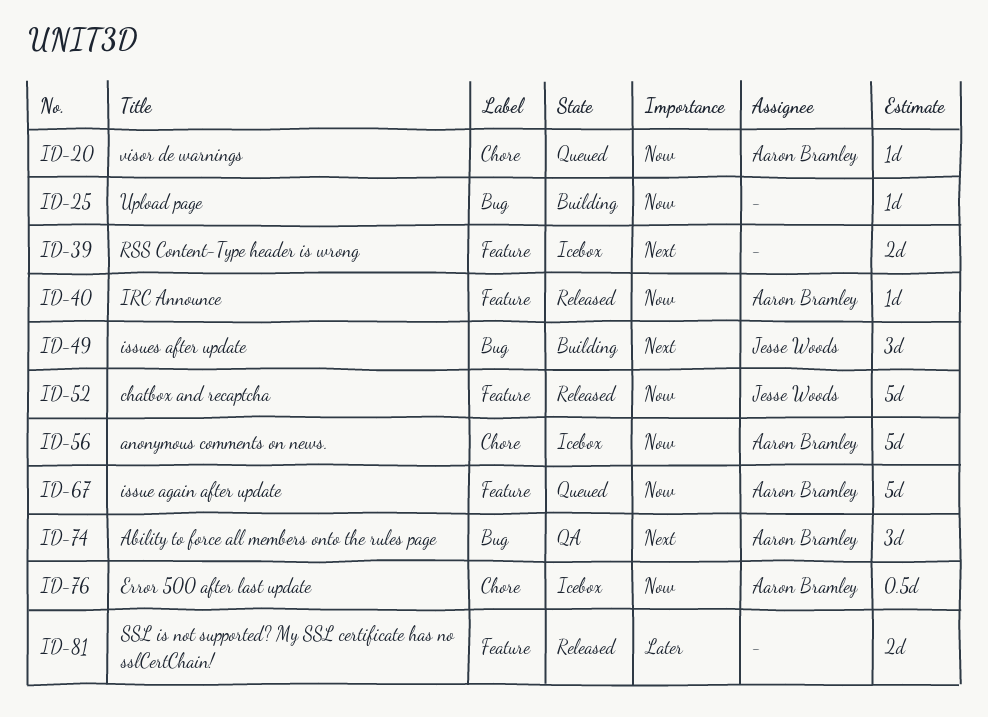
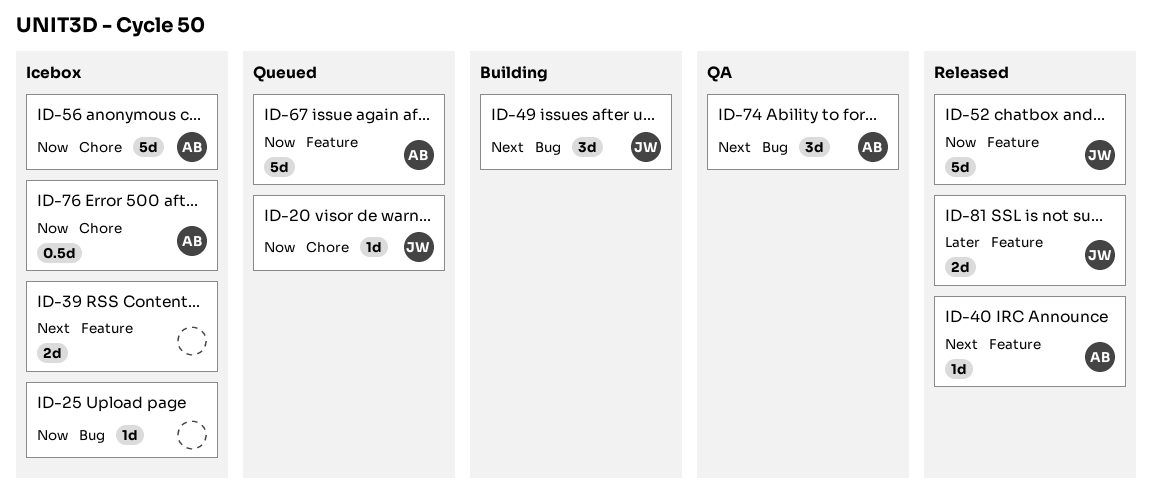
ID-20, owner: Aaron Bramley -> Jesse Woods
ID-25, status: Building -> Icebox
ID-40, priority: Now -> Next
ID-81, owner: none -> Jesse Woods

